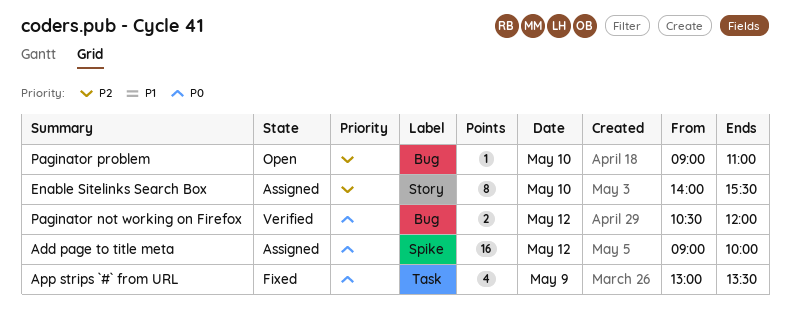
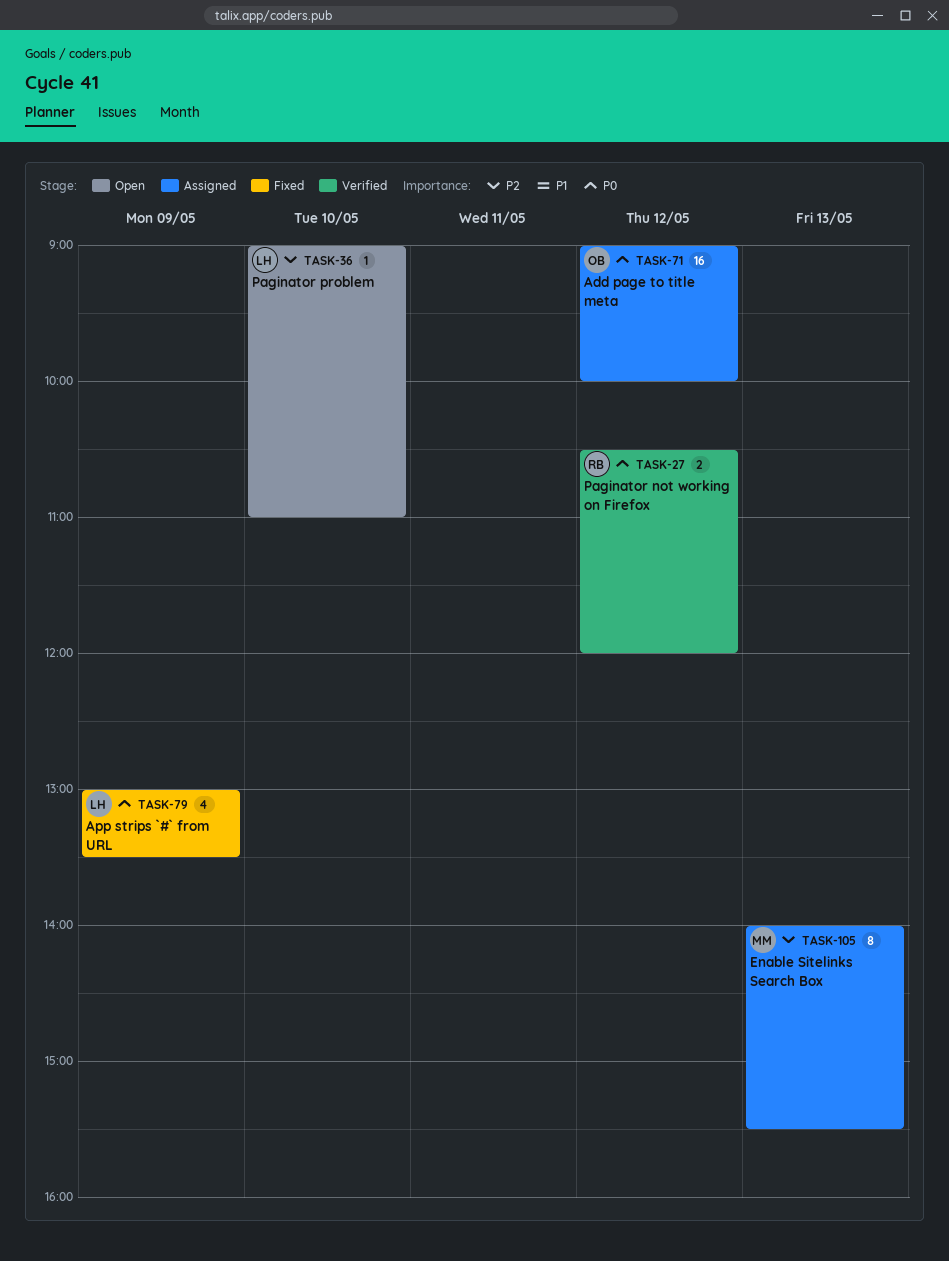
Enable Sitelinks Search Box, day: May 10 -> May 13

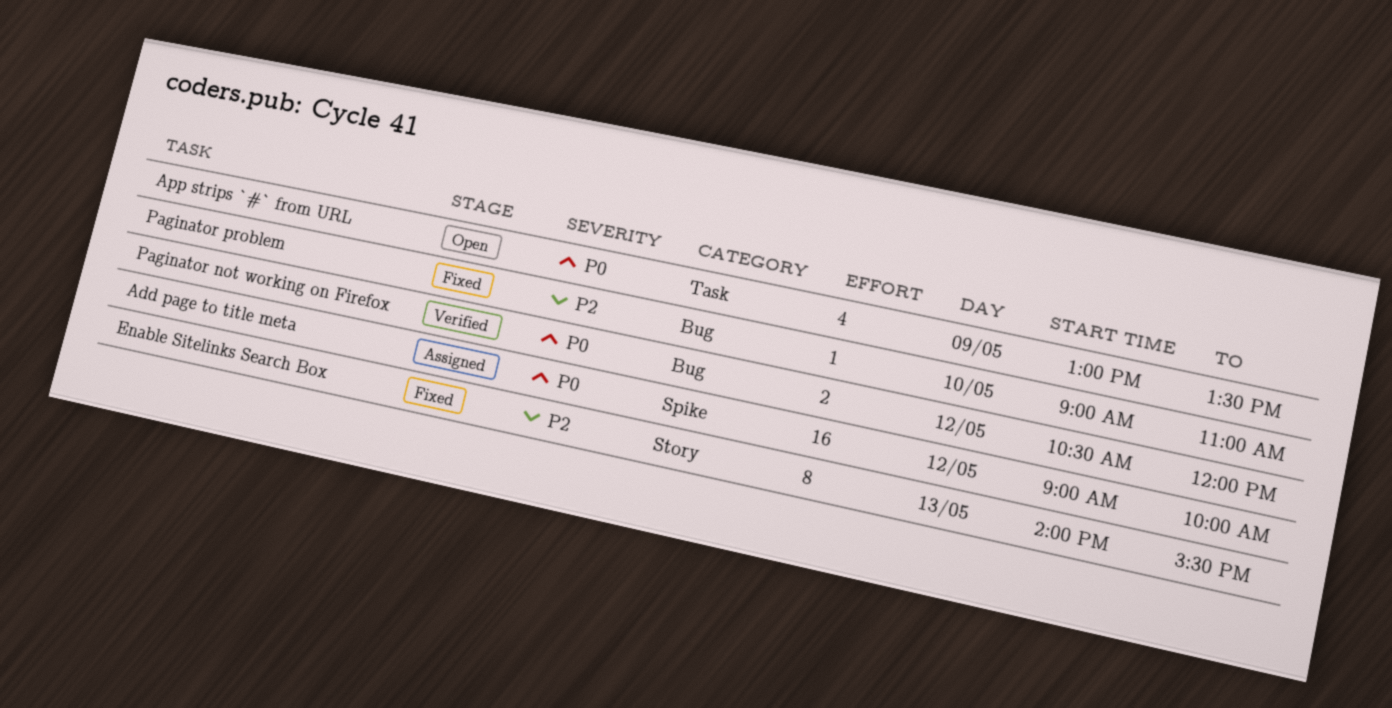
App strips `#` from URL, status: Fixed -> Open
Enable Sitelinks Search Box, status: Assigned -> Fixed
Paginator problem, status: Open -> Fixed

